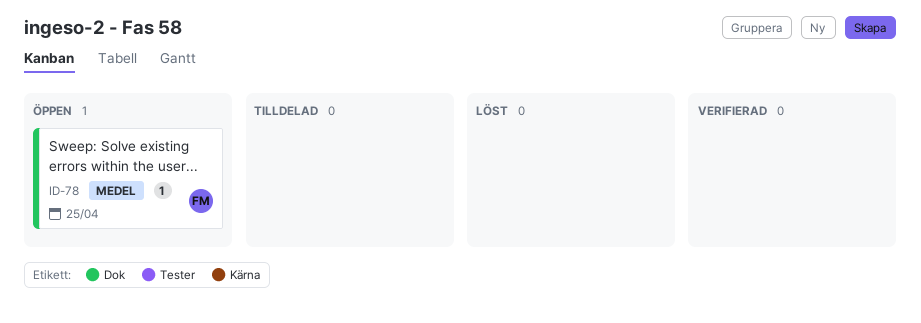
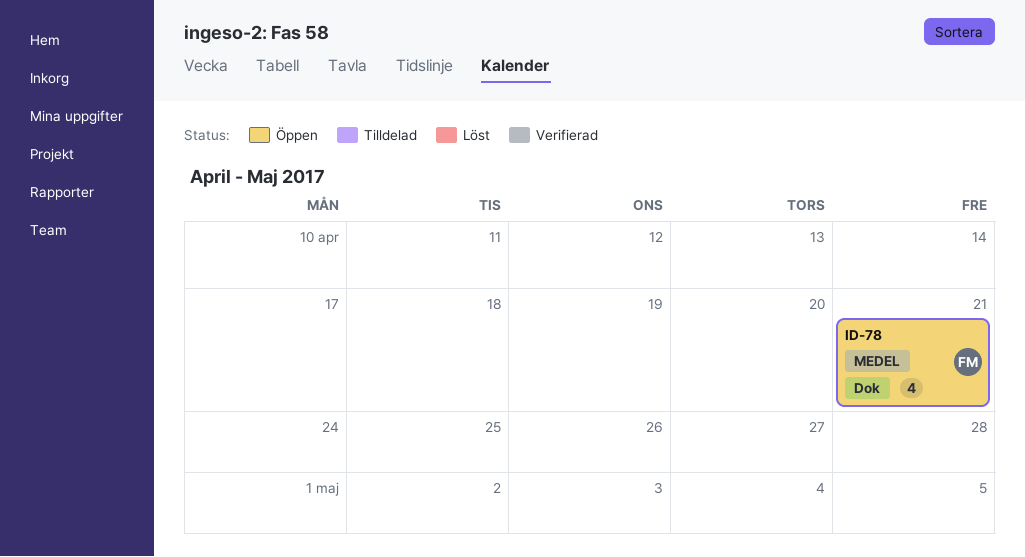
ID-78, estimate: 1 -> 4
ID-78, due: Apr 25 -> Apr 21

